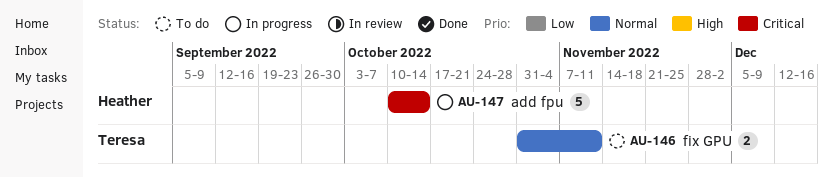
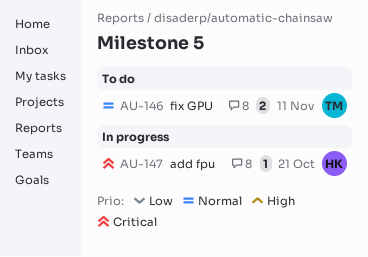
AU-147, estimate: 5 -> 1
AU-147, due: Oct 14 -> Oct 21

